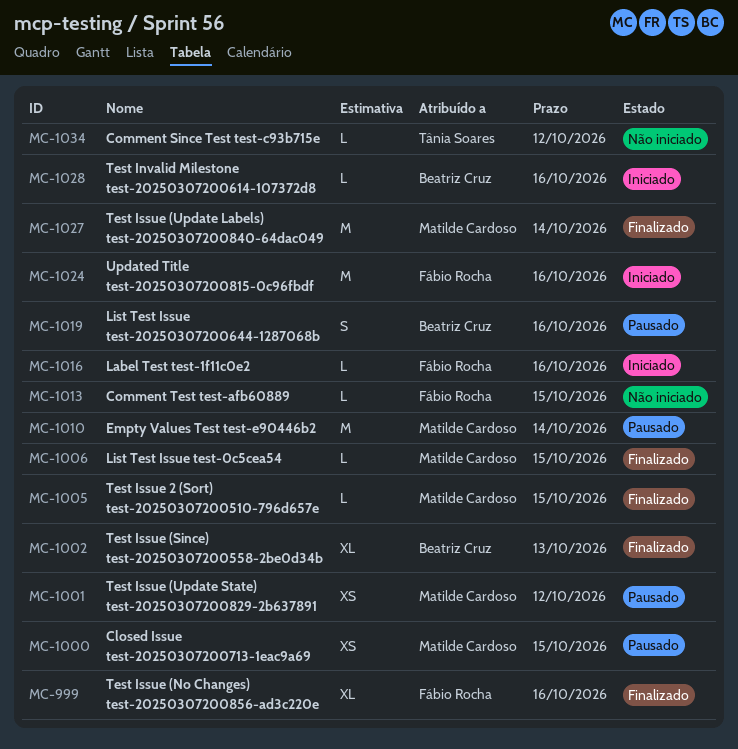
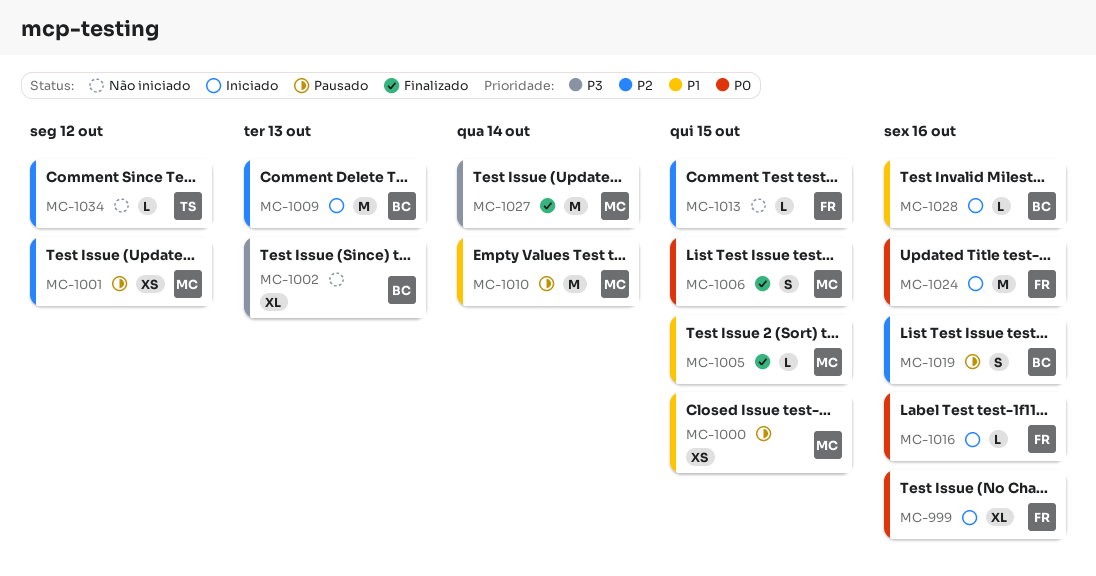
MC-999, status: Finalizado -> Iniciado
MC-1002, status: Finalizado -> Não iniciado
MC-1006, estimate: L -> S
MC-1009: none -> present

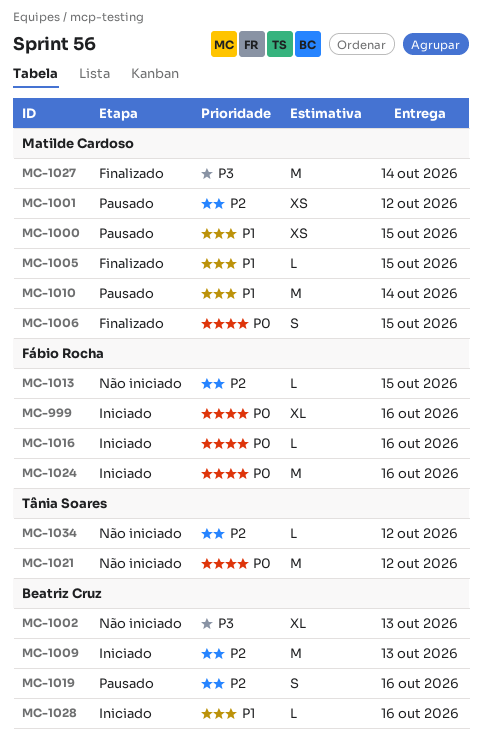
MC-1021: none -> present

